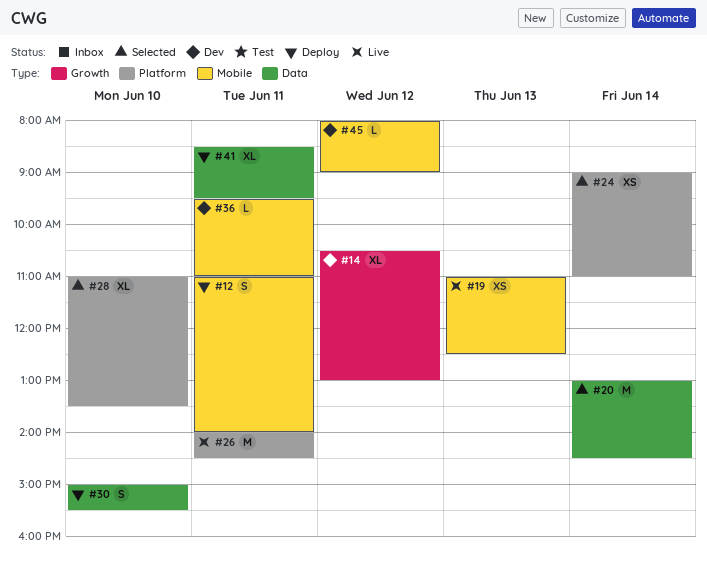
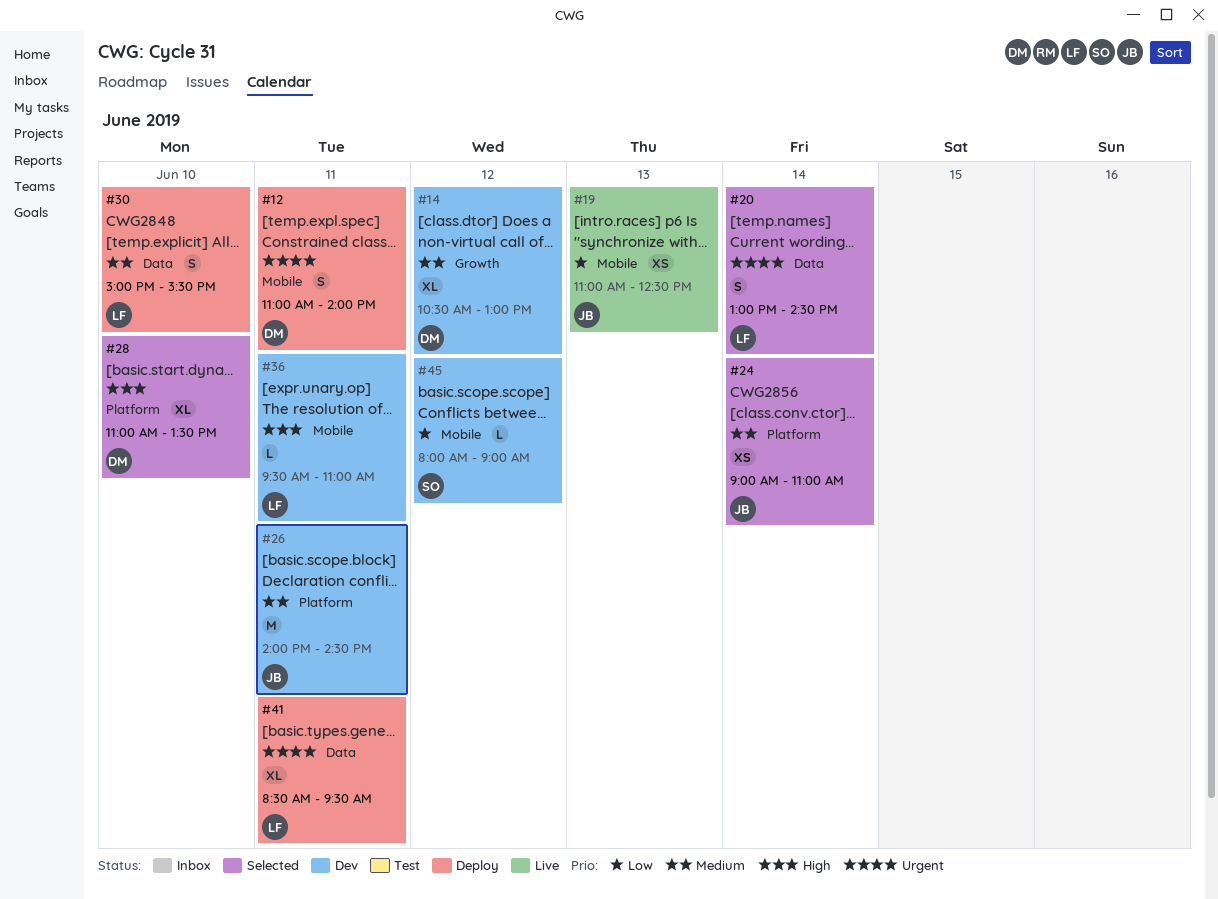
#20, estimate: M -> S
#26, status: Live -> Dev

